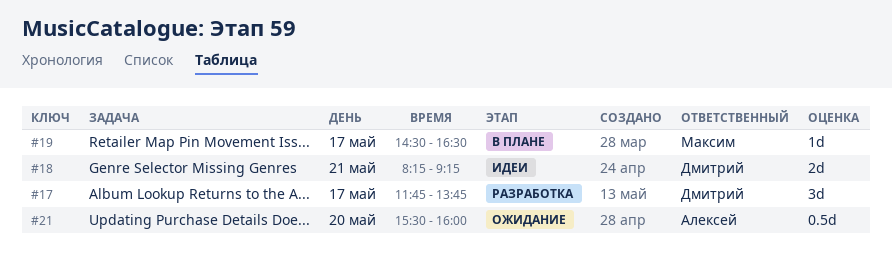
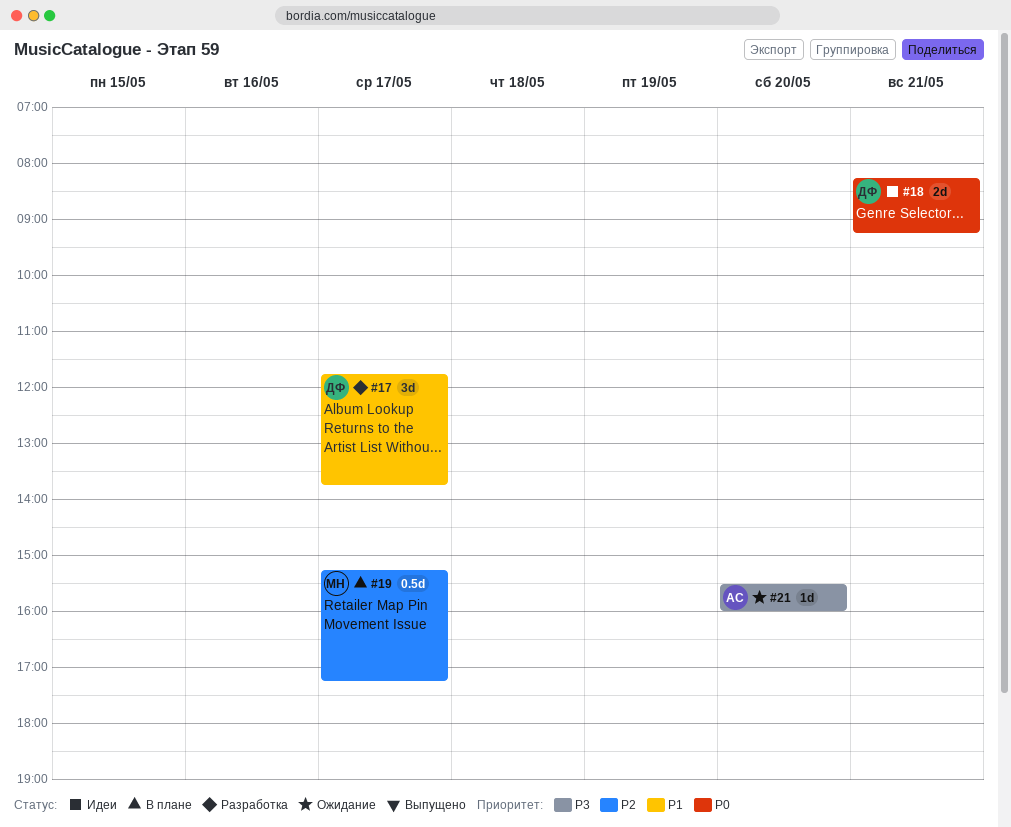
#19, estimate: 1d -> 0.5d
#19, begins: 14:30 -> 15:15
#19, ends: 16:30 -> 17:15
#21, estimate: 0.5d -> 1d

